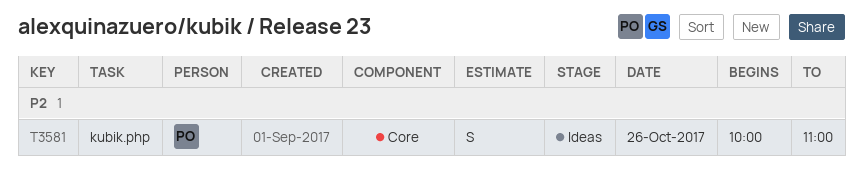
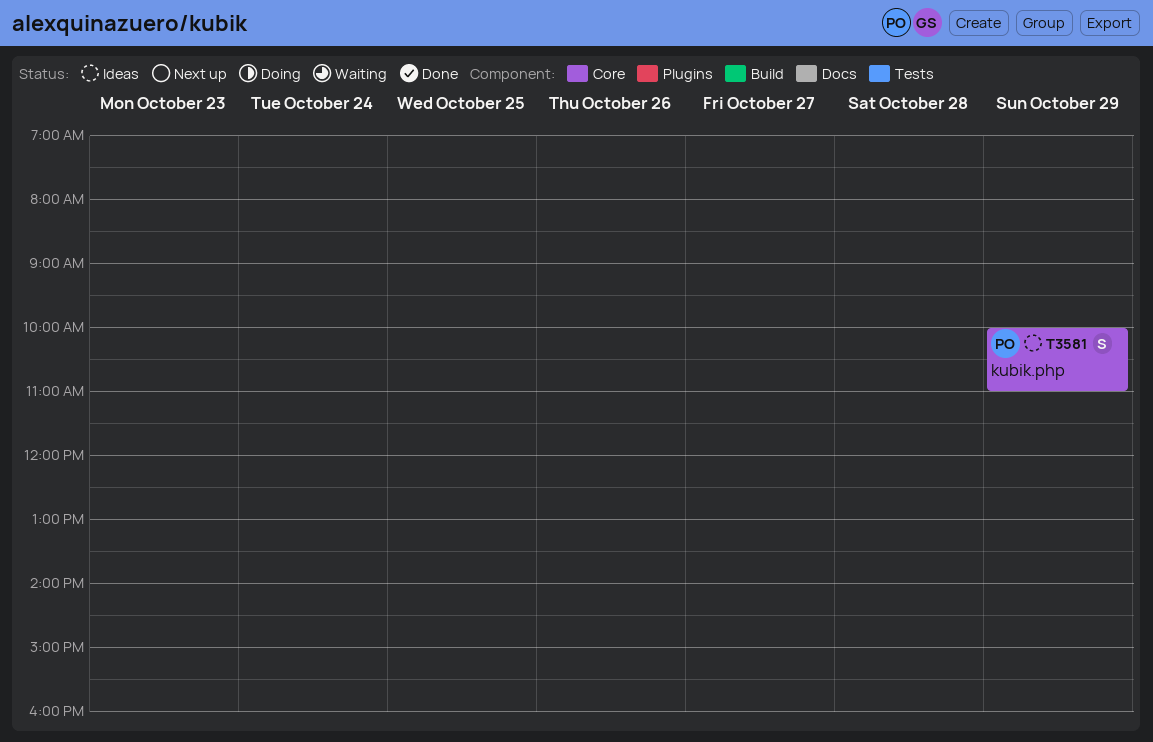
T3581, day: Oct 26 -> Oct 29

